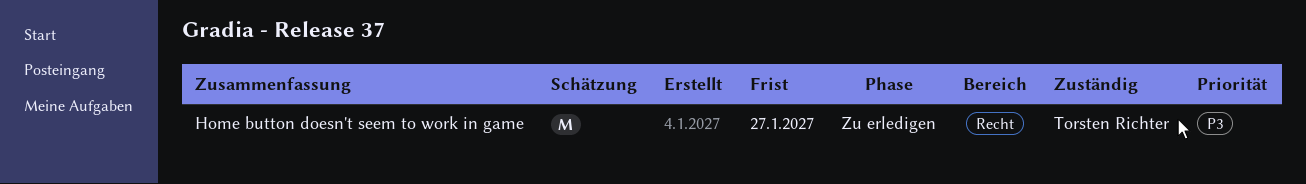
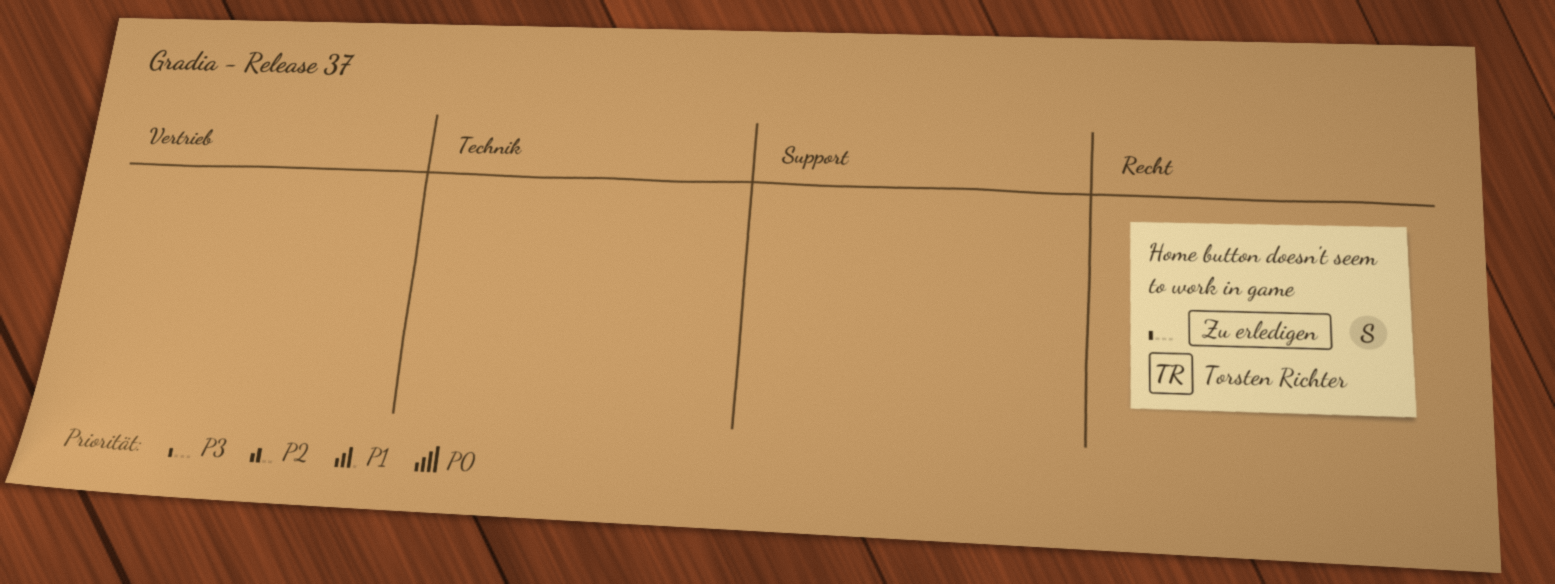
Home button doesn't seem to work in game, estimate: M -> S

